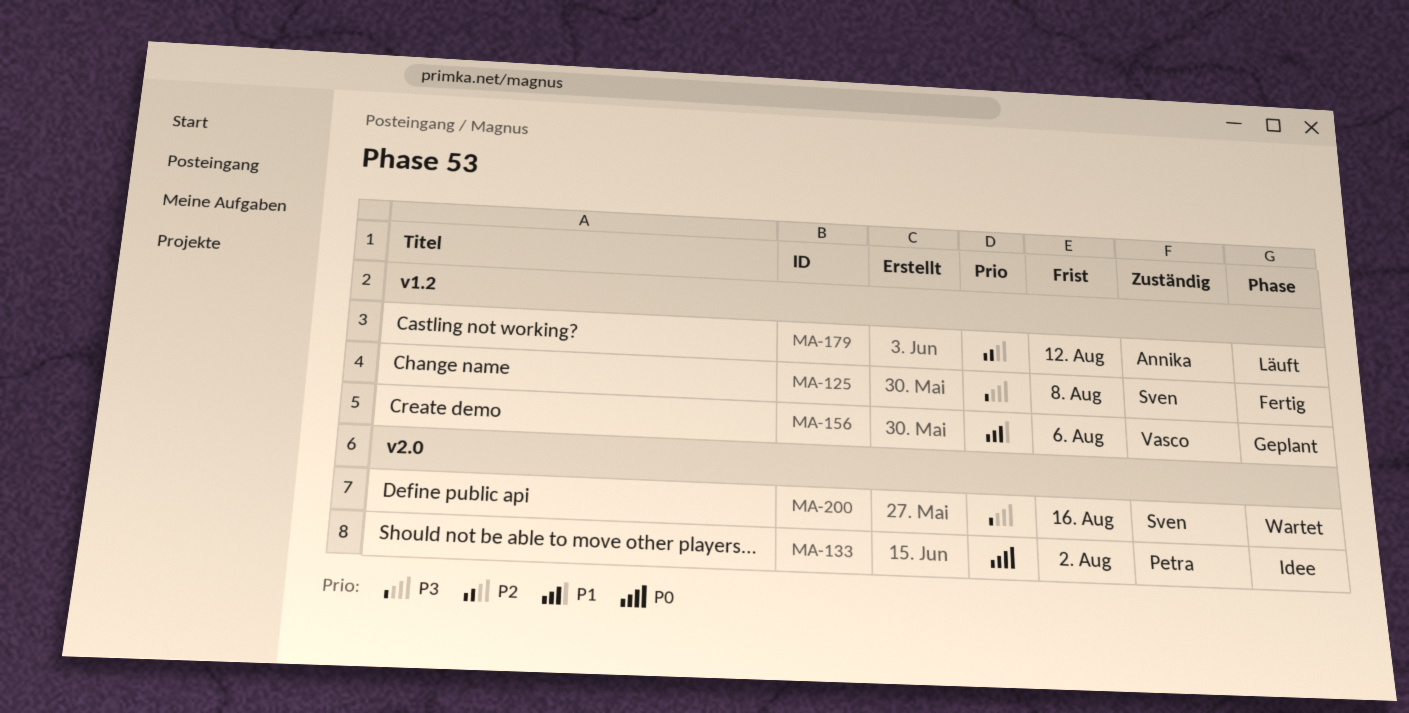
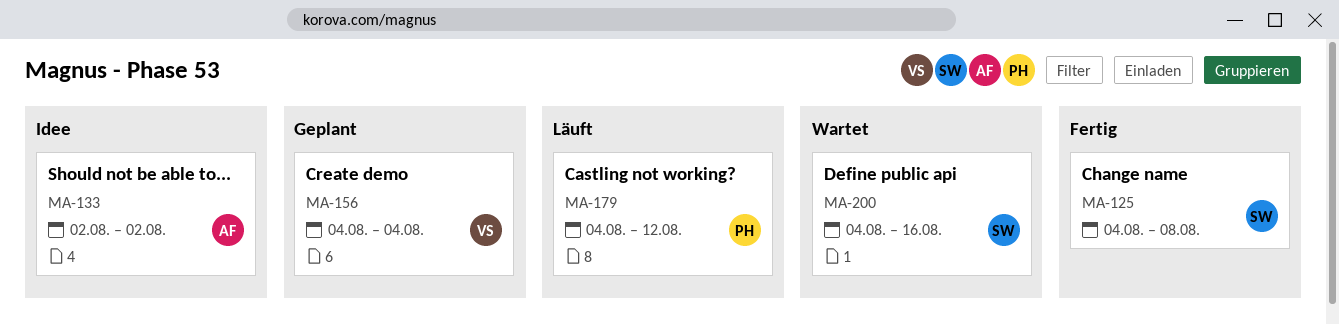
MA-133, owner: Petra -> Annika
MA-156, due: Aug 6 -> Aug 4
MA-179, owner: Annika -> Petra

